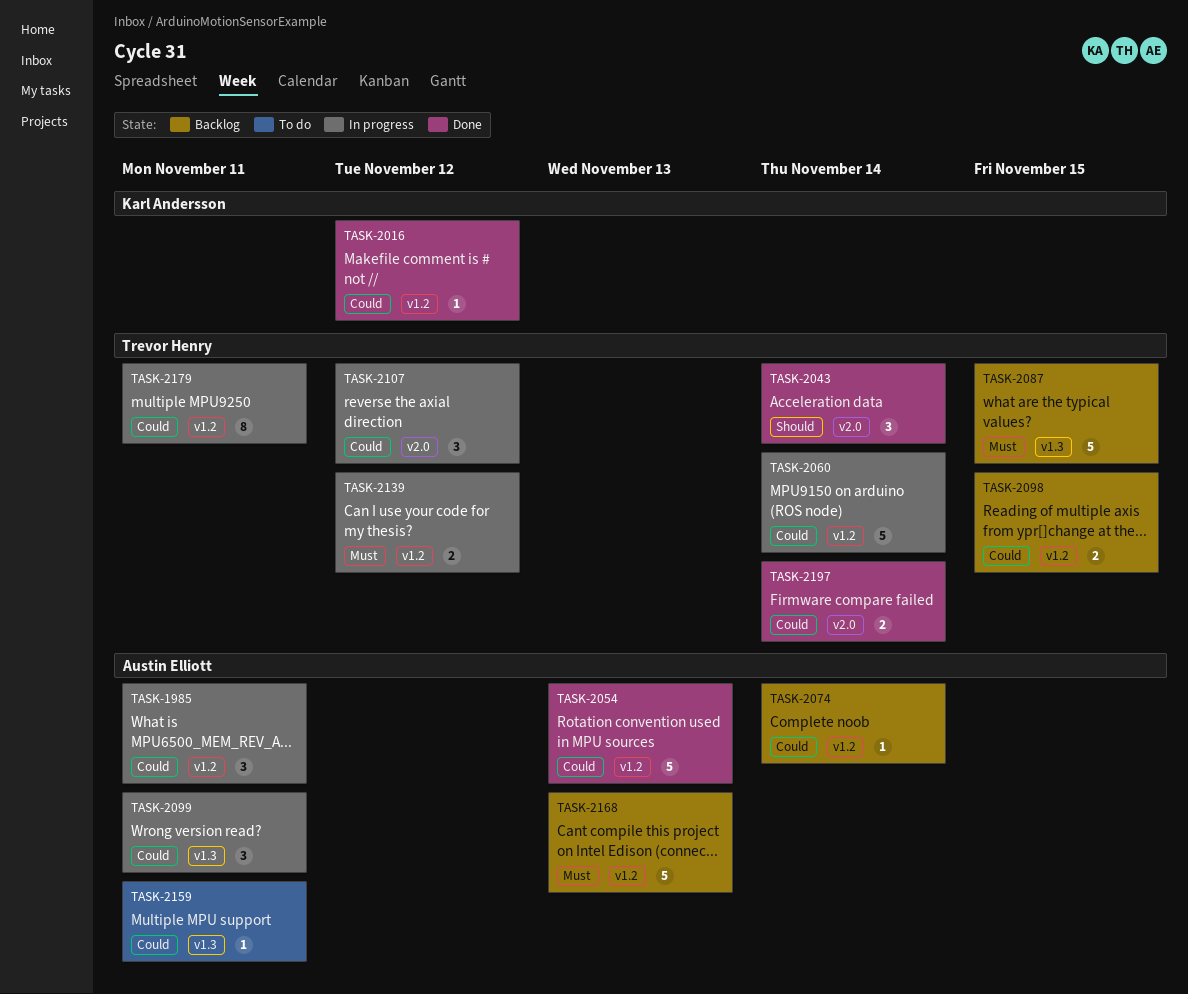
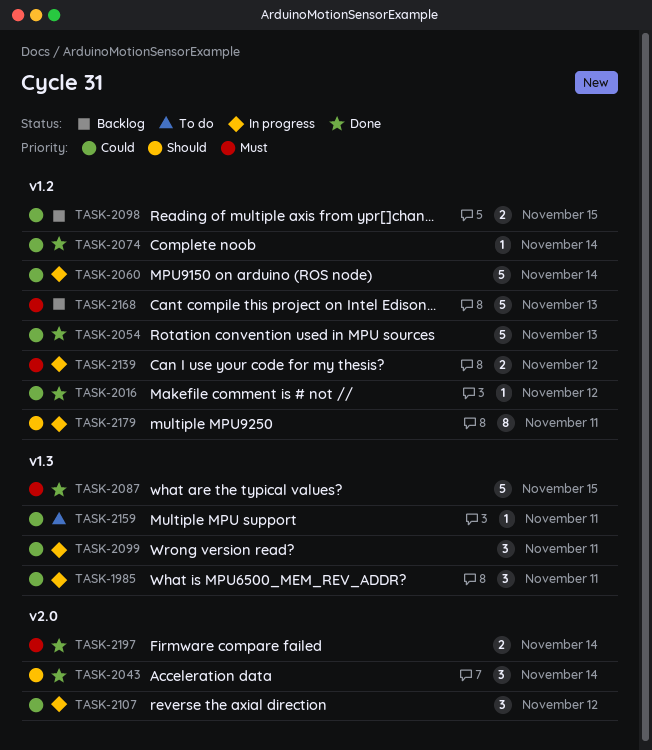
TASK-1985, label: v1.2 -> v1.3
TASK-2074, status: Backlog -> Done
TASK-2087, status: Backlog -> Done
TASK-2179, priority: Could -> Should
TASK-2197, priority: Could -> Must

